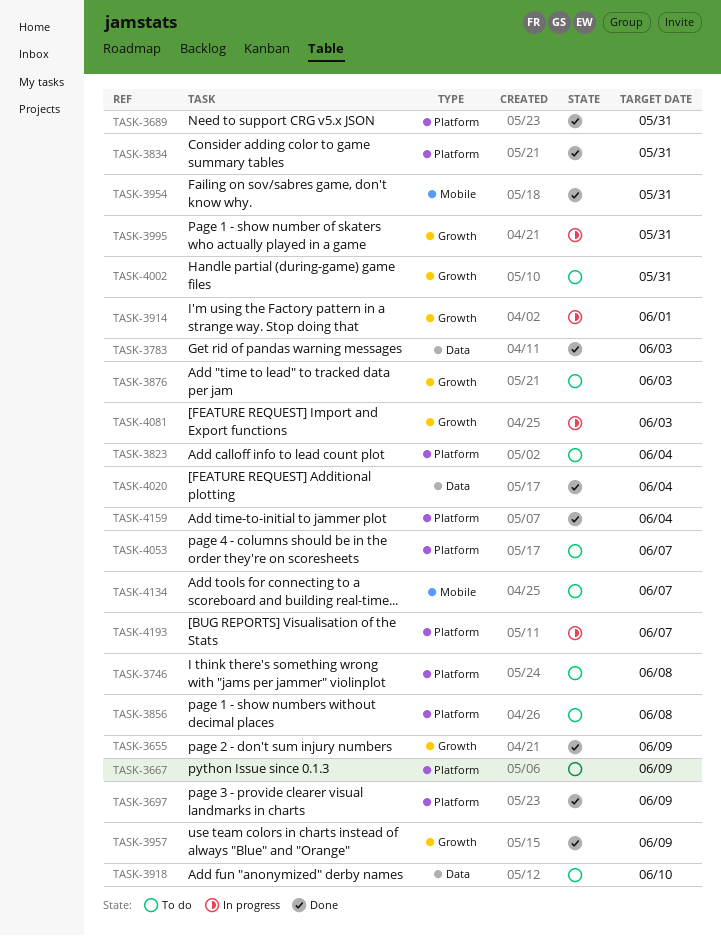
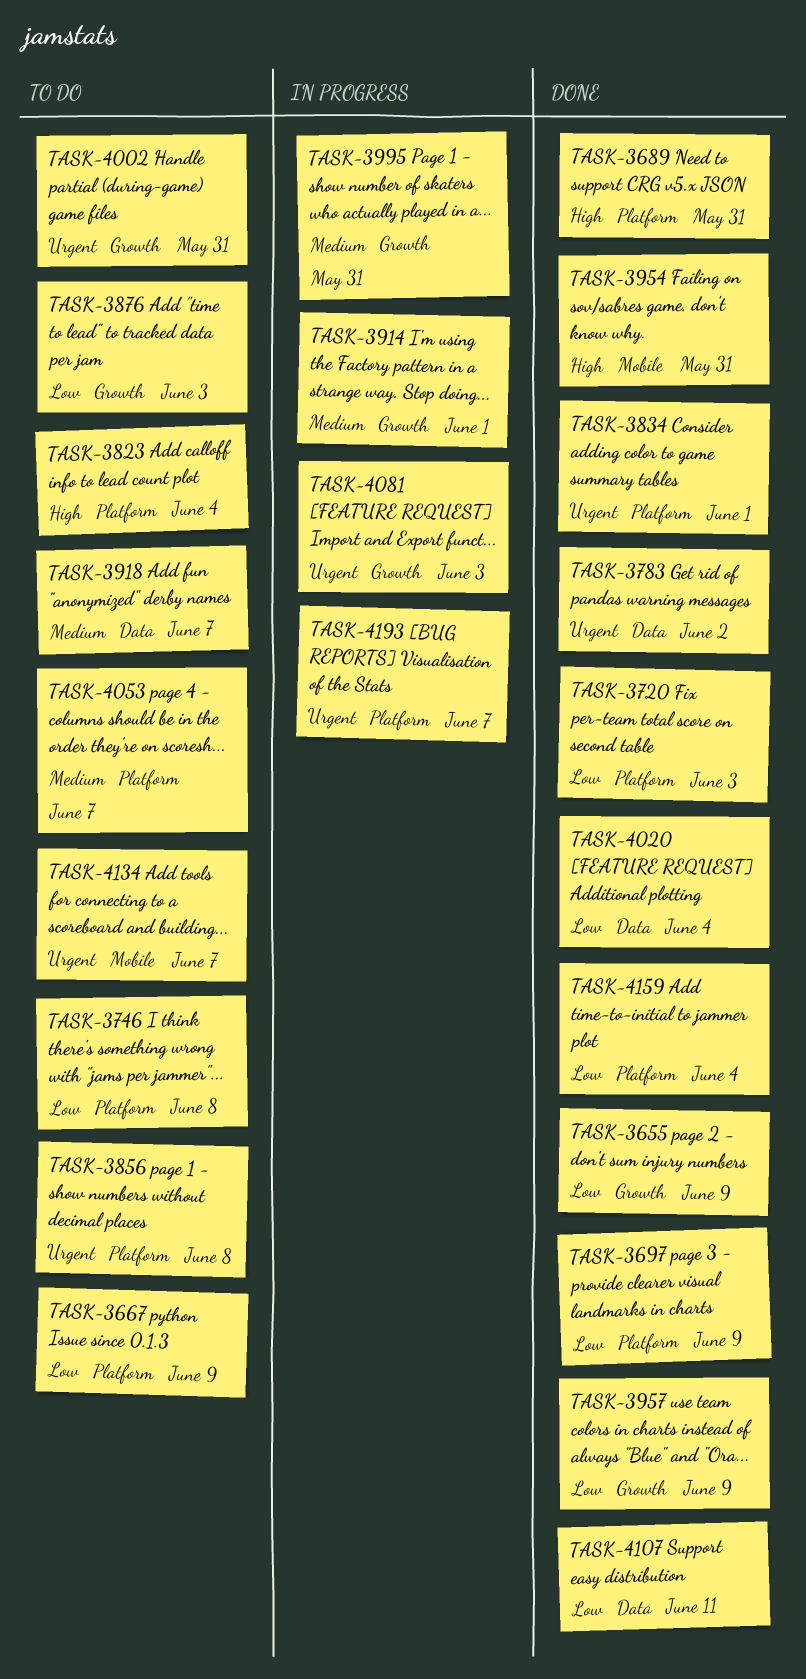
TASK-3720: none -> present
TASK-3783, due: Jun 3 -> Jun 2
TASK-3834, due: May 31 -> Jun 1
TASK-3918, due: Jun 10 -> Jun 7
TASK-4107: none -> present

